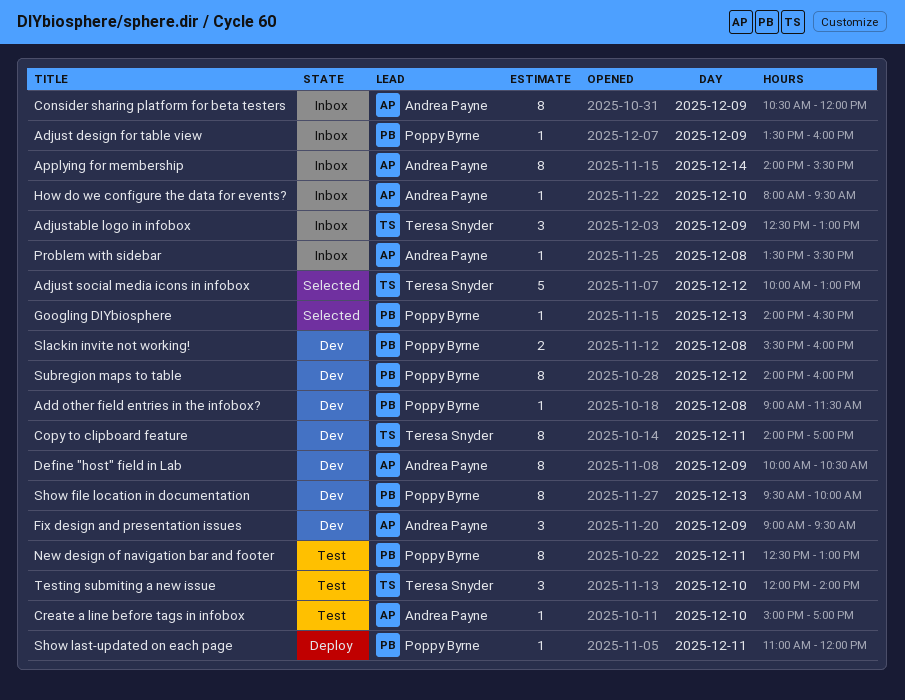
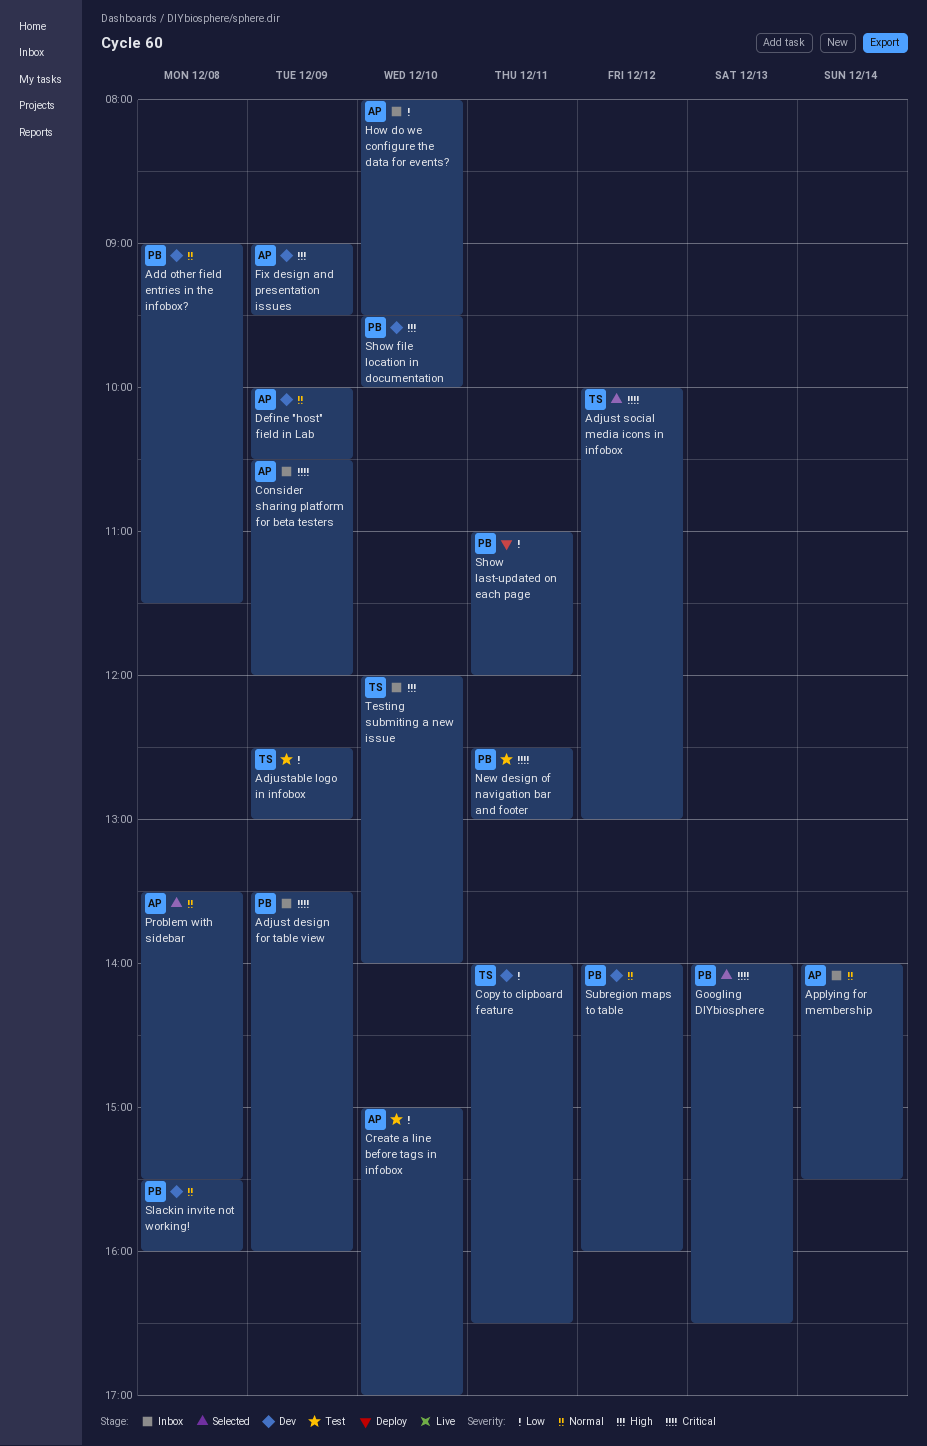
Adjustable logo in infobox, status: Inbox -> Test
Copy to clipboard feature, ends: 17:00 -> 16:30
Problem with sidebar, status: Inbox -> Selected
Show file location in documentation, day: Dec 13 -> Dec 10
Testing submiting a new issue, status: Test -> Inbox

